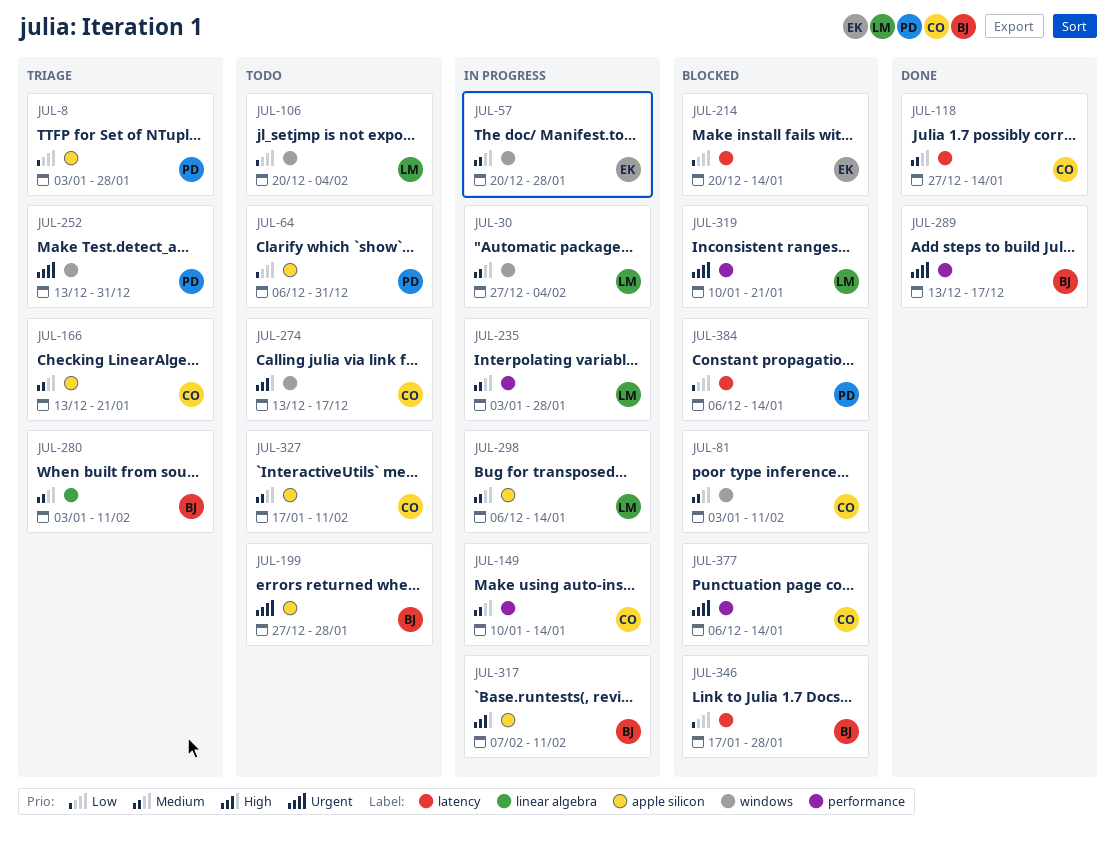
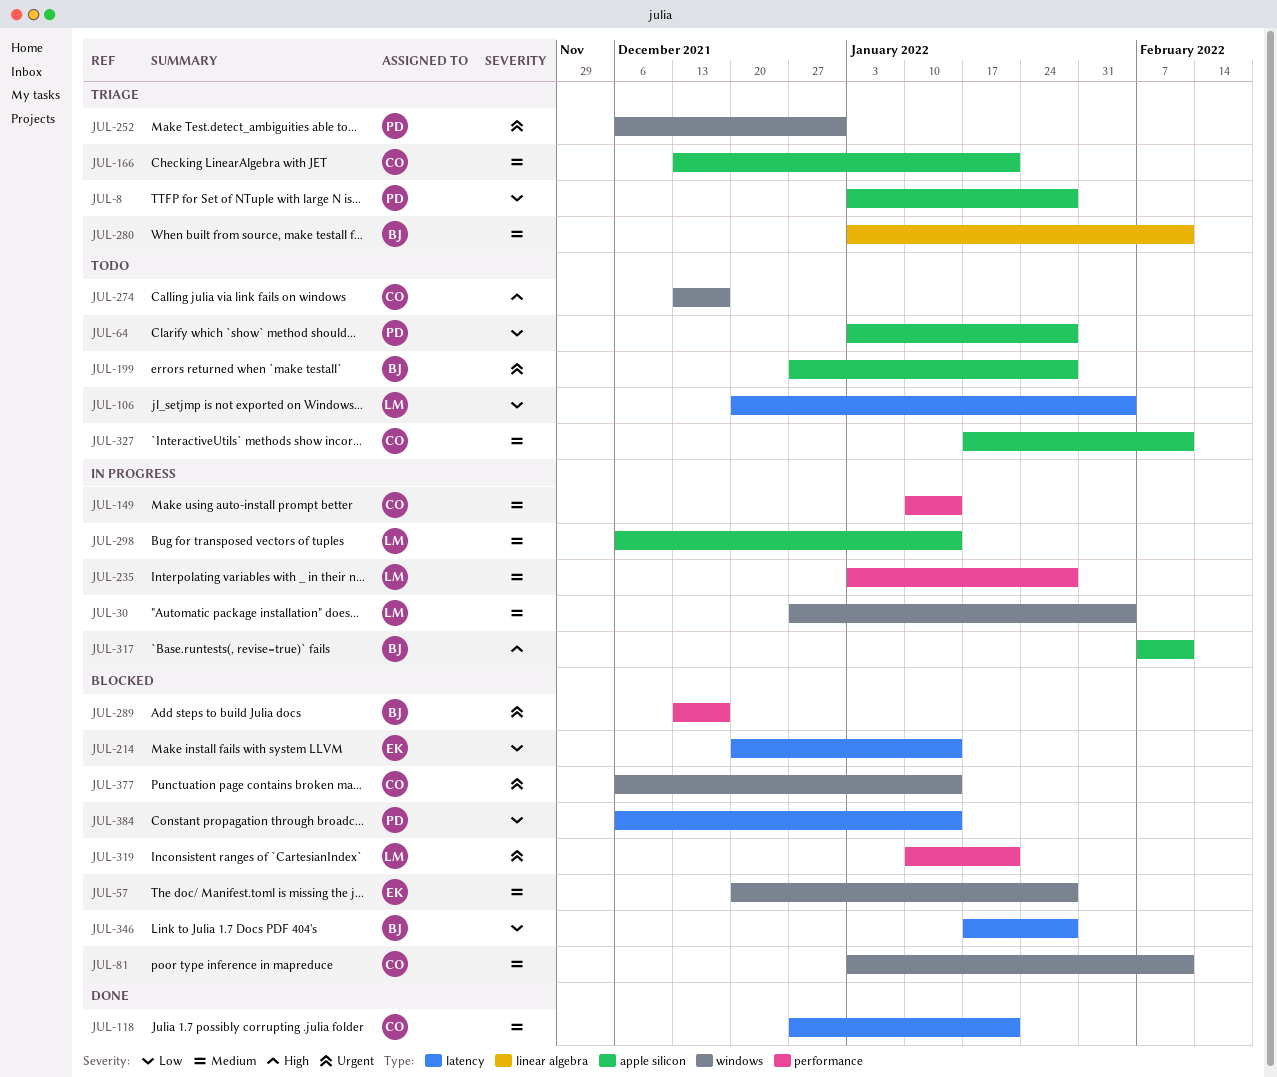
JUL-57, status: In progress -> Blocked
JUL-64, start: Dec 6 -> Jan 3
JUL-64, due: Dec 31 -> Jan 28
JUL-106, label: windows -> latency
JUL-118, due: Jan 14 -> Jan 21
JUL-252, start: Dec 13 -> Dec 6
JUL-289, status: Done -> Blocked
JUL-377, label: performance -> windows

